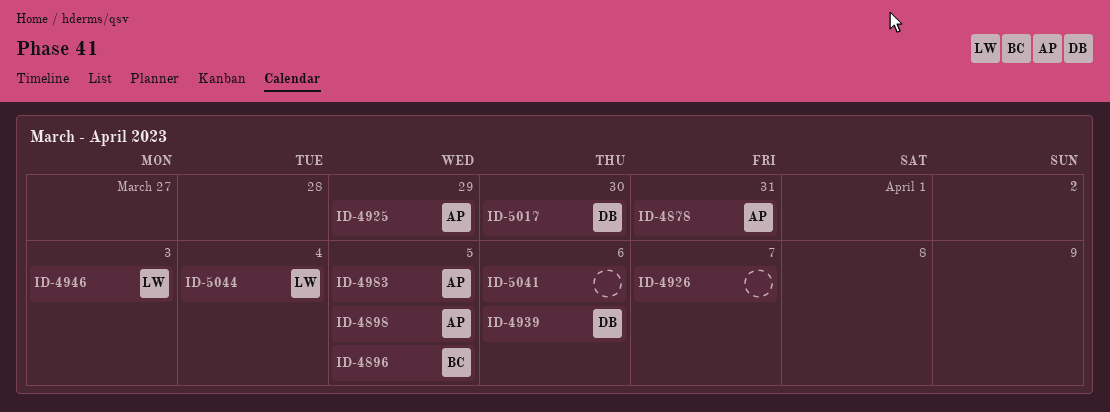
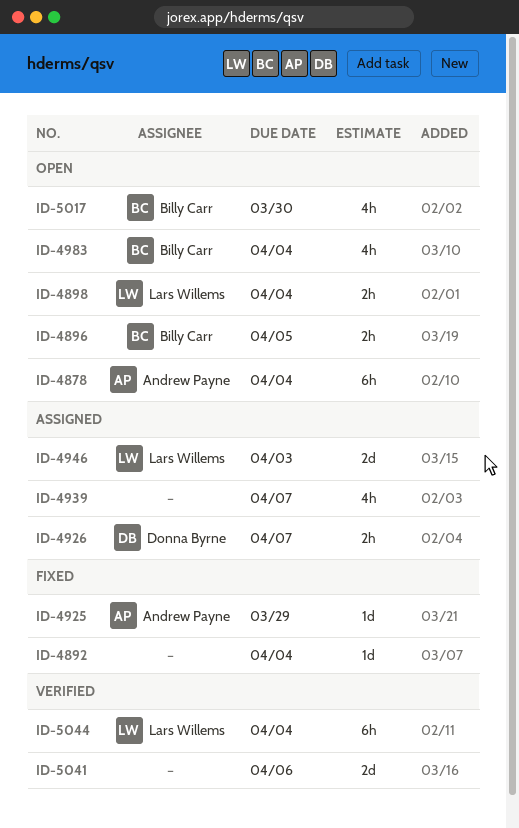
ID-4878, due: Mar 31 -> Apr 4
ID-4892: none -> present
ID-4898, owner: Andrew Payne -> Lars Willems
ID-4898, due: Apr 5 -> Apr 4
ID-4926, owner: none -> Donna Byrne
ID-4939, owner: Donna Byrne -> none
ID-4939, due: Apr 6 -> Apr 7
ID-4983, owner: Andrew Payne -> Billy Carr
ID-4983, due: Apr 5 -> Apr 4
ID-5017, owner: Donna Byrne -> Billy Carr

